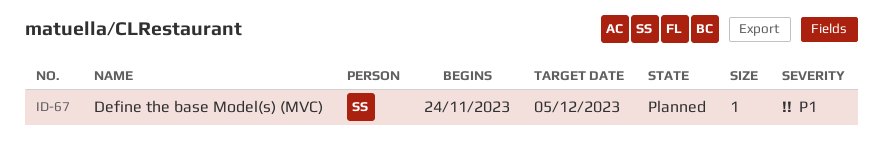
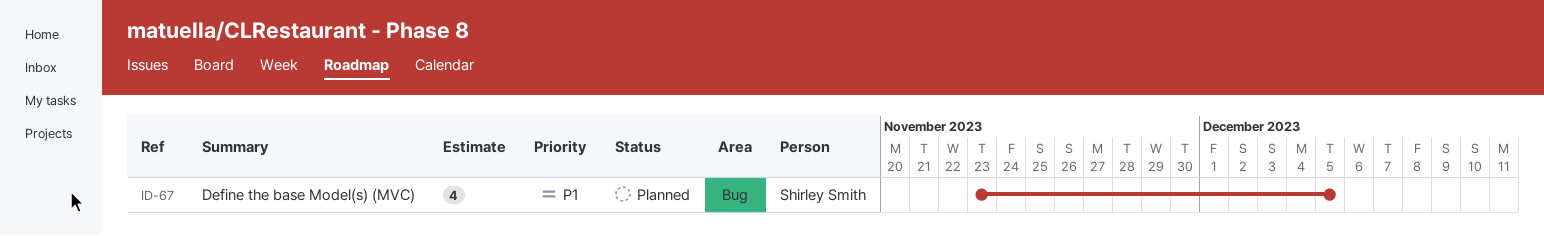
ID-67, estimate: 1 -> 4
ID-67, start: Nov 24 -> Nov 23

